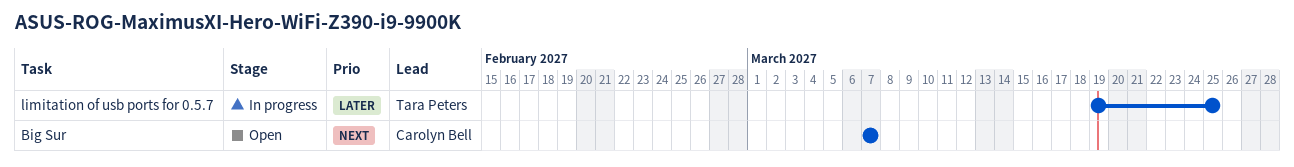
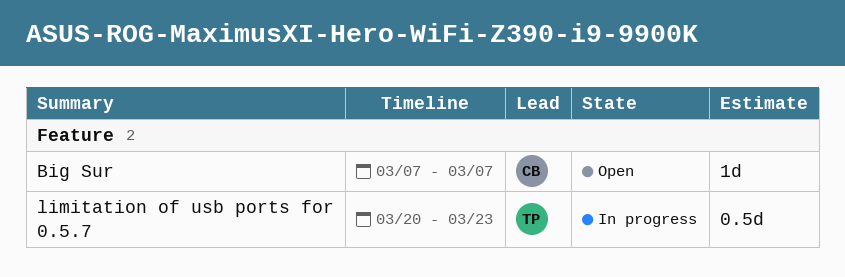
limitation of usb ports for 0.5.7, start: Mar 19 -> Mar 20
limitation of usb ports for 0.5.7, due: Mar 25 -> Mar 23

